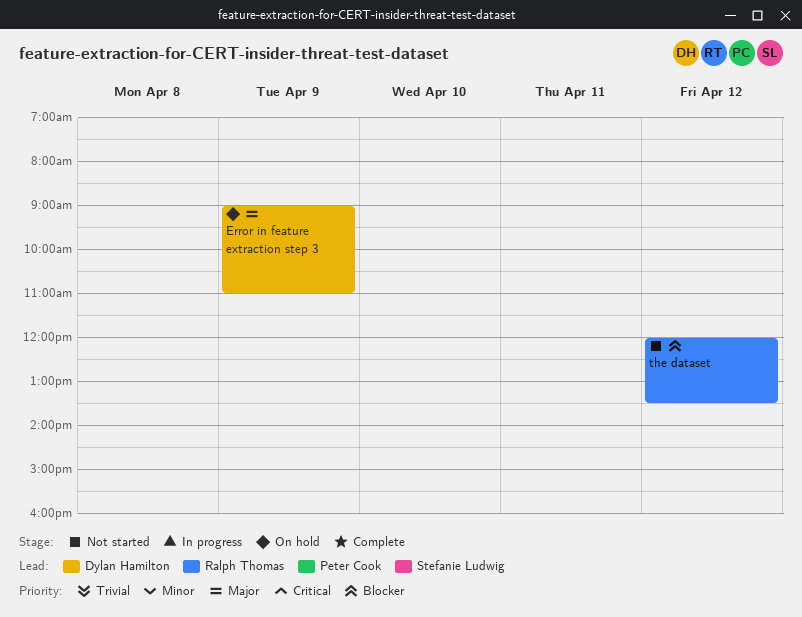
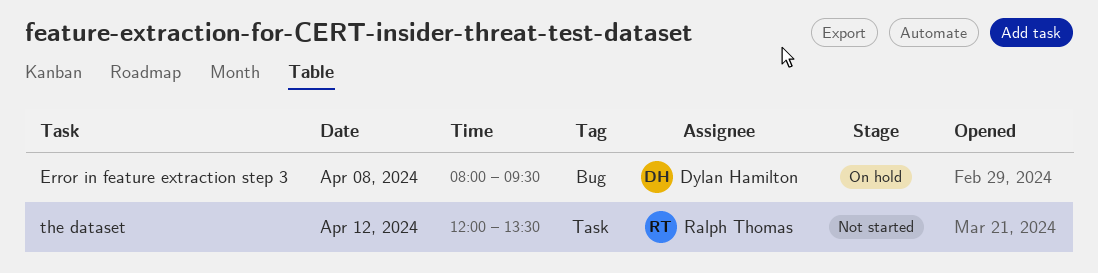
Error in feature extraction step 3, day: Apr 9 -> Apr 8
Error in feature extraction step 3, begins: 09:00 -> 08:00
Error in feature extraction step 3, ends: 11:00 -> 09:30

